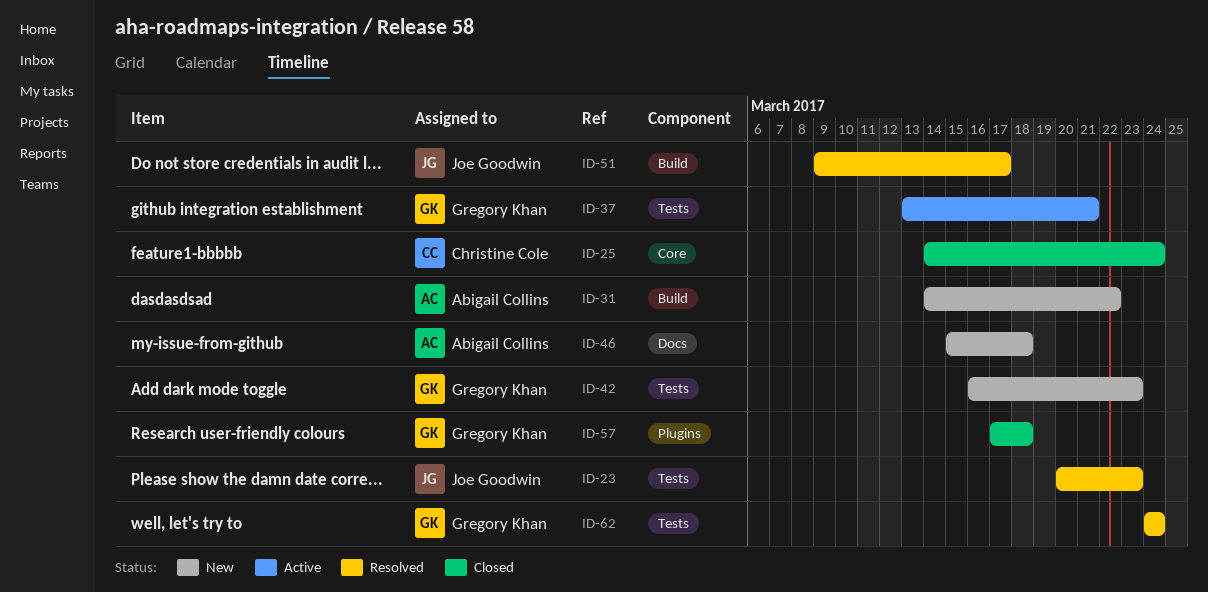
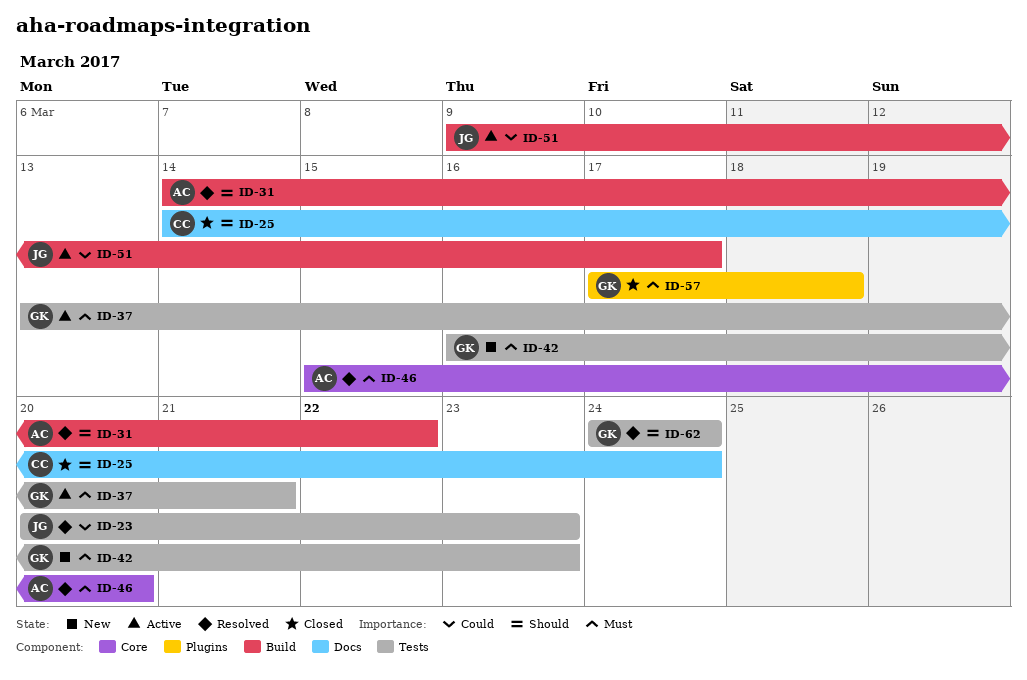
ID-25, label: Core -> Docs
ID-31, status: New -> Resolved
ID-46, status: New -> Resolved
ID-46, label: Docs -> Core
ID-46, due: Mar 18 -> Mar 20
ID-51, status: Resolved -> Active

